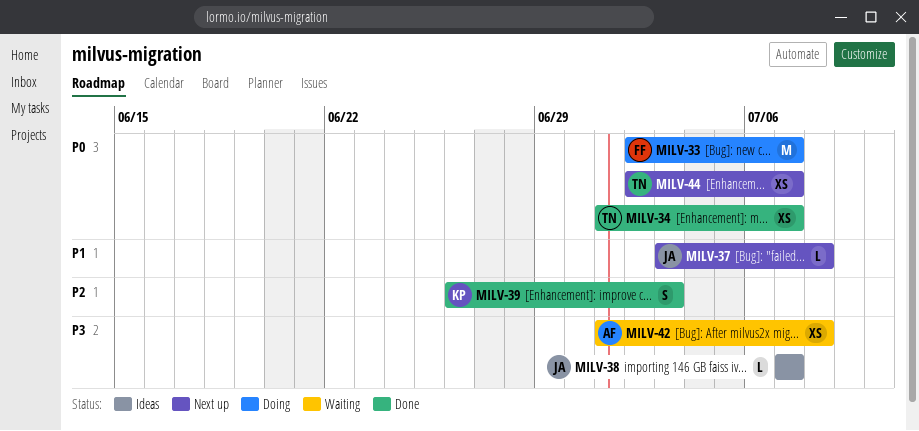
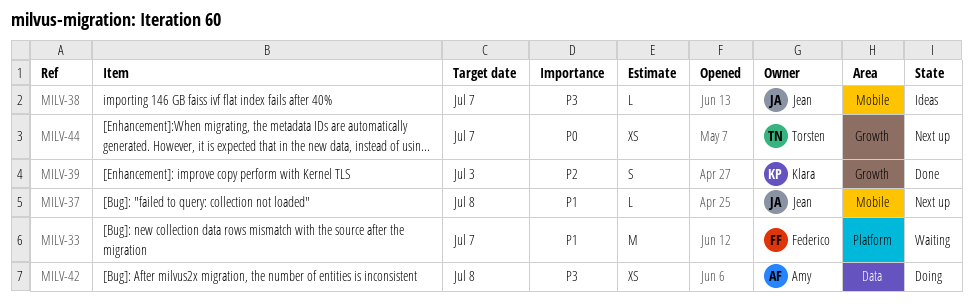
MILV-33, status: Doing -> Waiting
MILV-33, priority: P0 -> P1
MILV-34: present -> none
MILV-42, status: Waiting -> Doing

